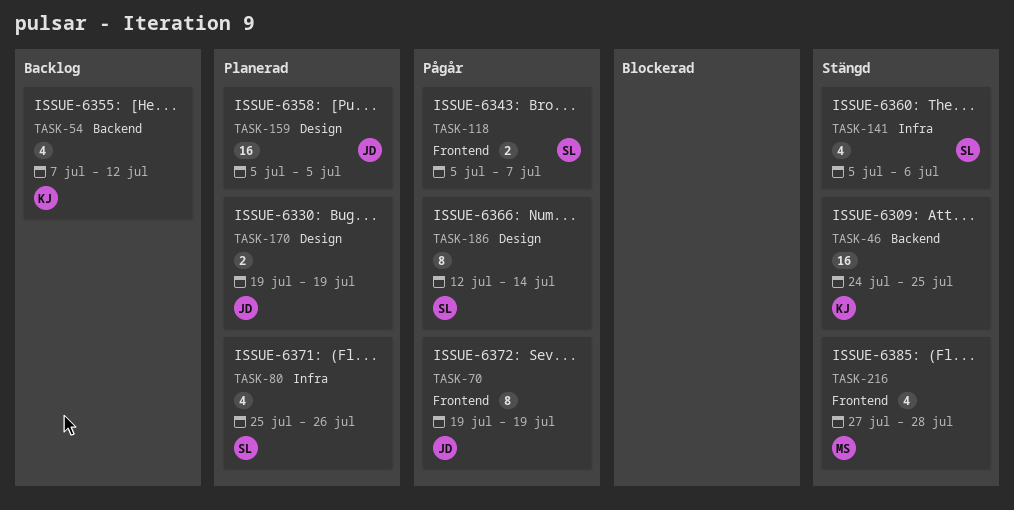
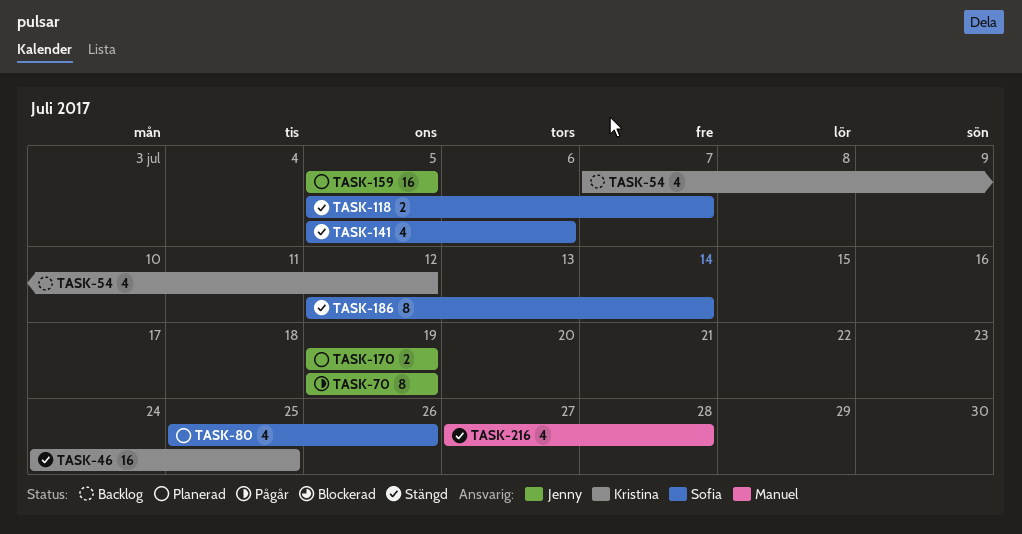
TASK-118, status: Pågår -> Stängd
TASK-186, status: Pågår -> Stängd

